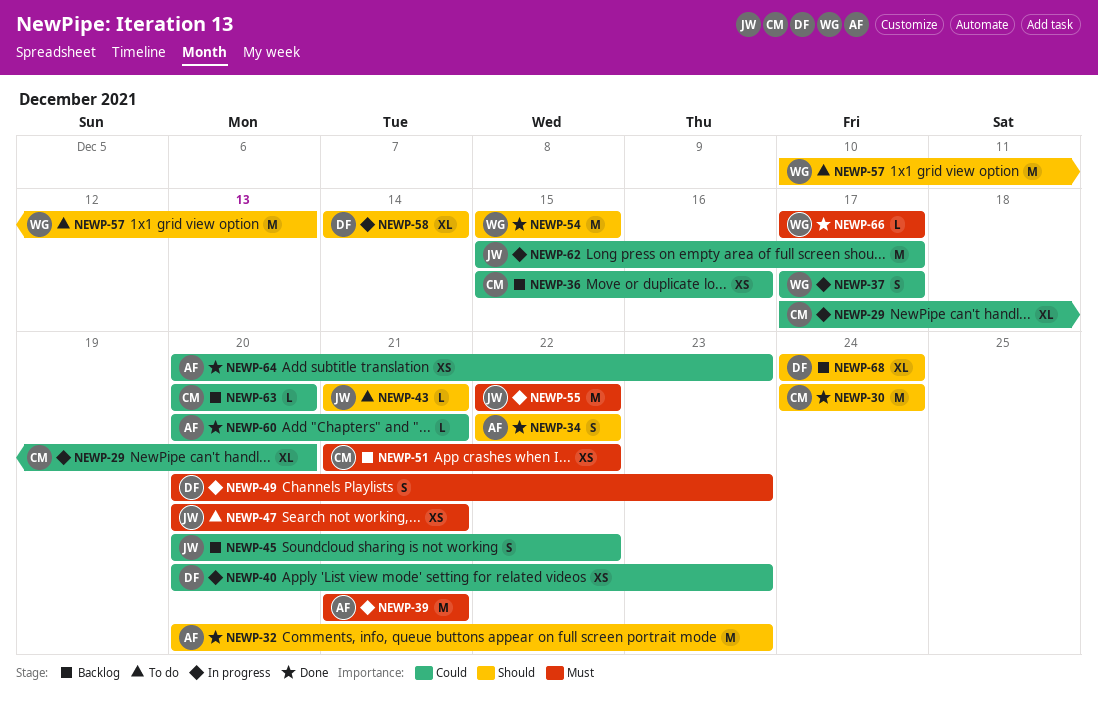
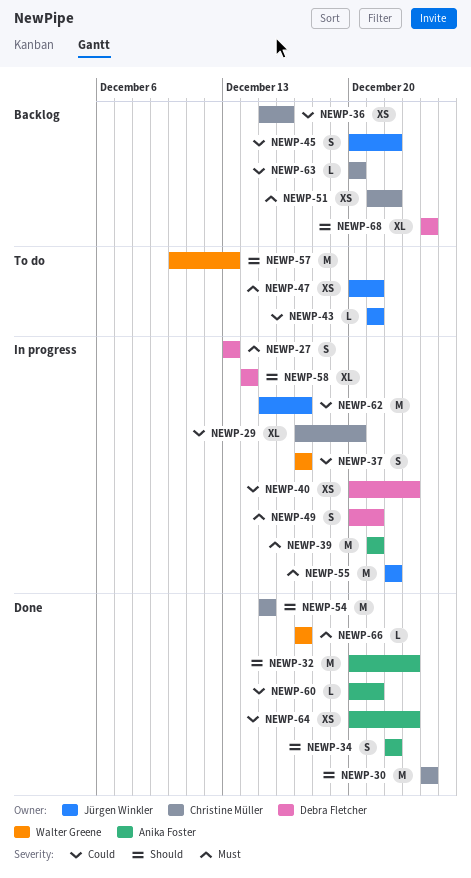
NEWP-27: none -> present
NEWP-43, priority: Should -> Could
NEWP-49, due: Dec 23 -> Dec 21
NEWP-54, owner: Walter Greene -> Christine Müller

